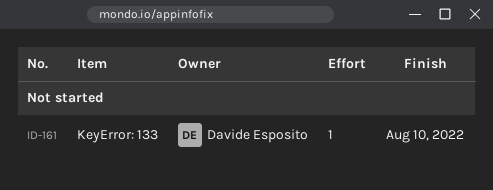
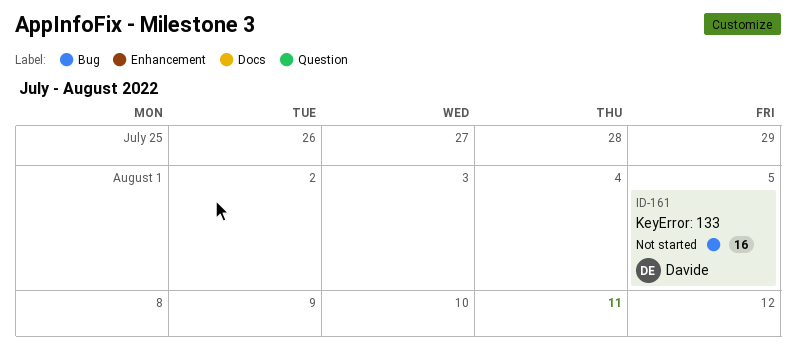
ID-161, estimate: 1 -> 16
ID-161, due: Aug 10 -> Aug 5

